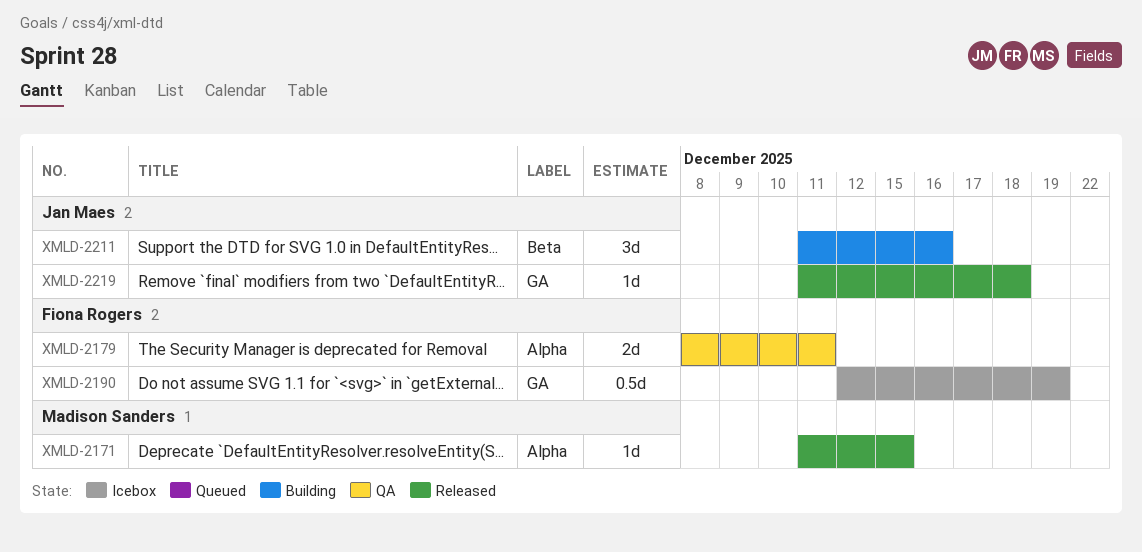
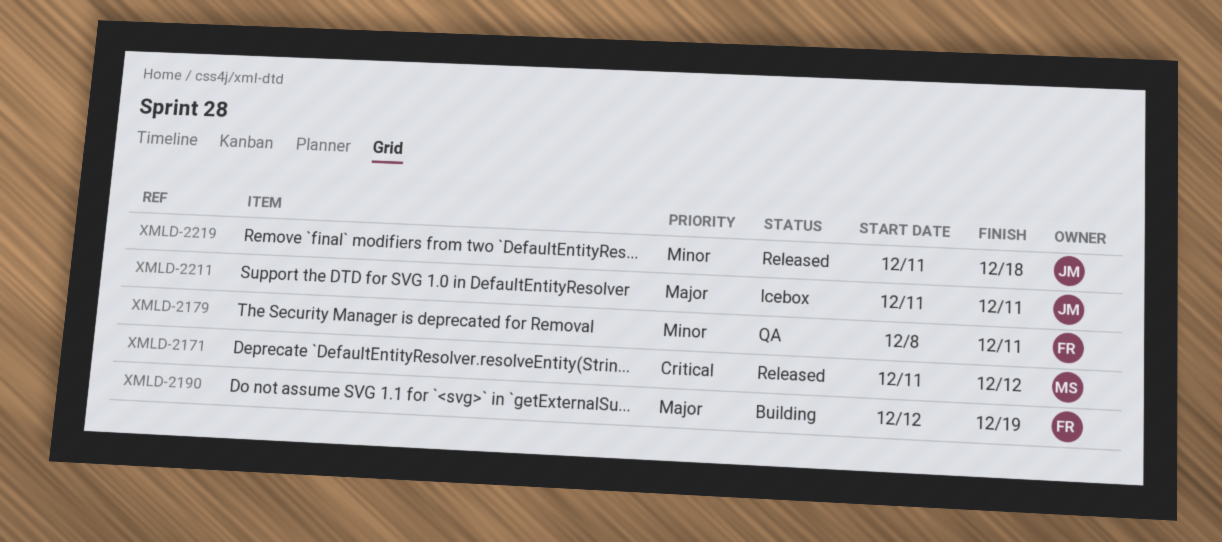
XMLD-2171, due: Dec 15 -> Dec 12
XMLD-2190, status: Icebox -> Building
XMLD-2211, status: Building -> Icebox
XMLD-2211, due: Dec 16 -> Dec 11

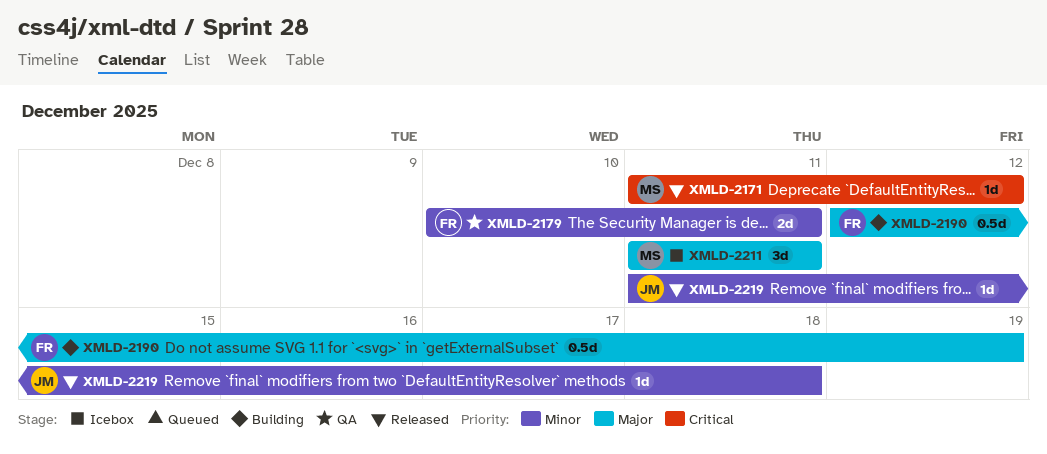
XMLD-2179, start: Dec 8 -> Dec 10
XMLD-2211, owner: JM -> MS

